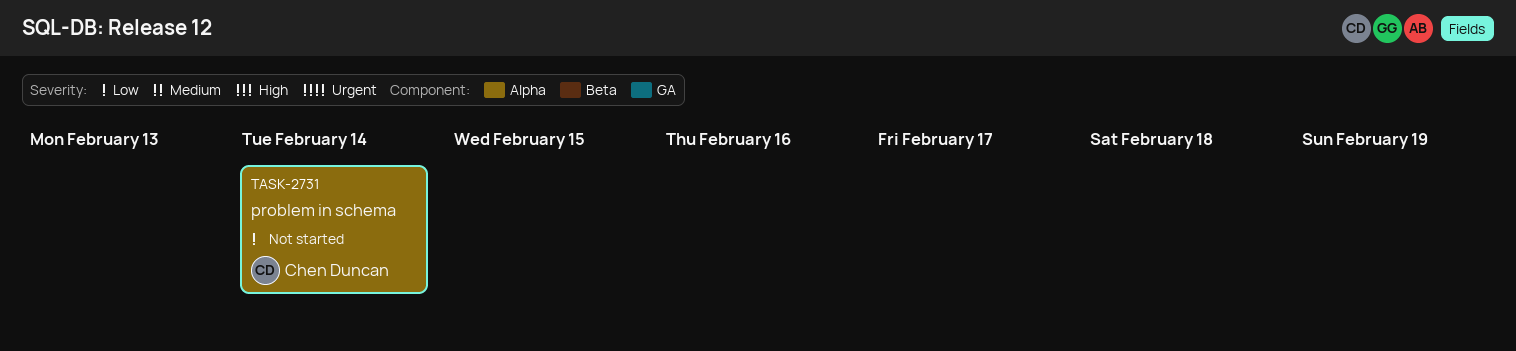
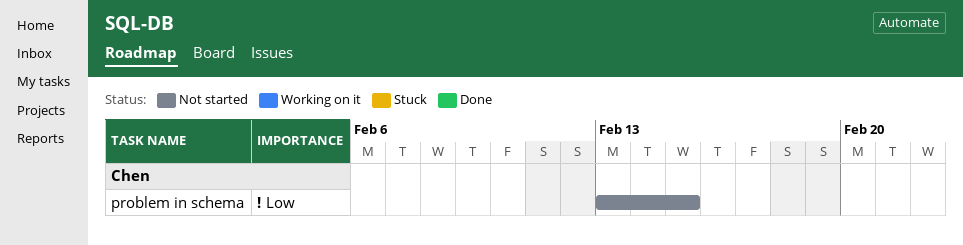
problem in schema, due: Feb 14 -> Feb 15

